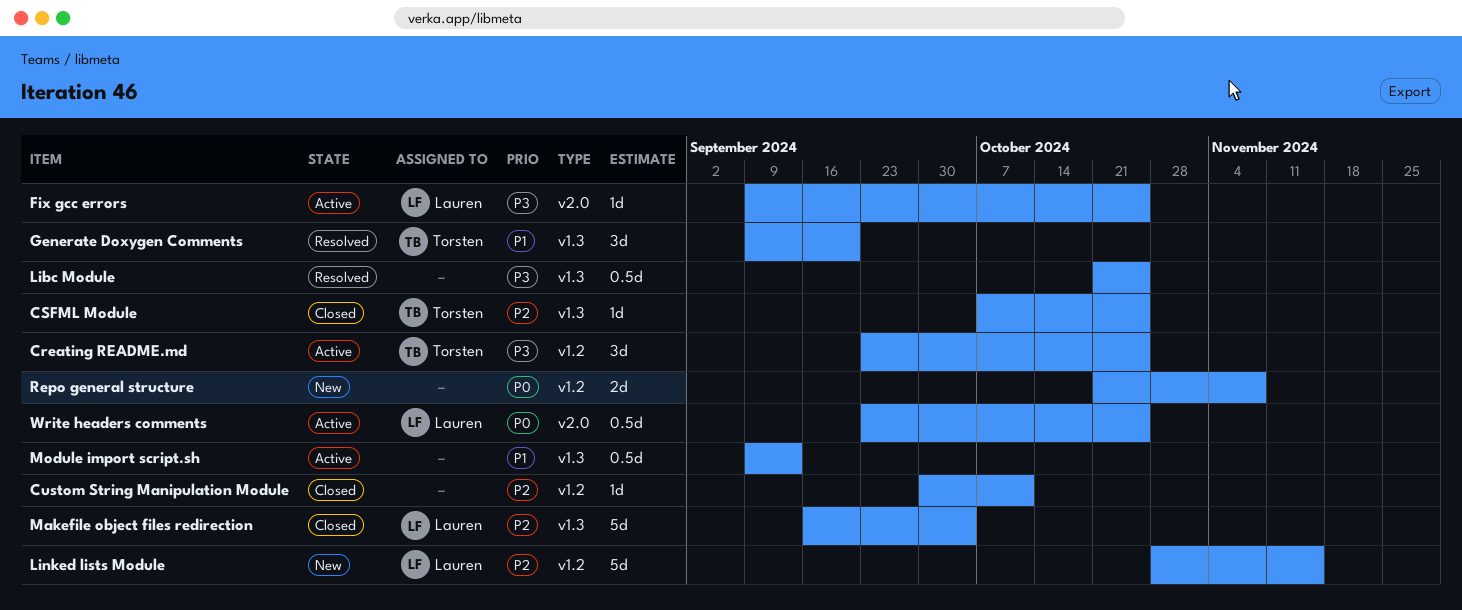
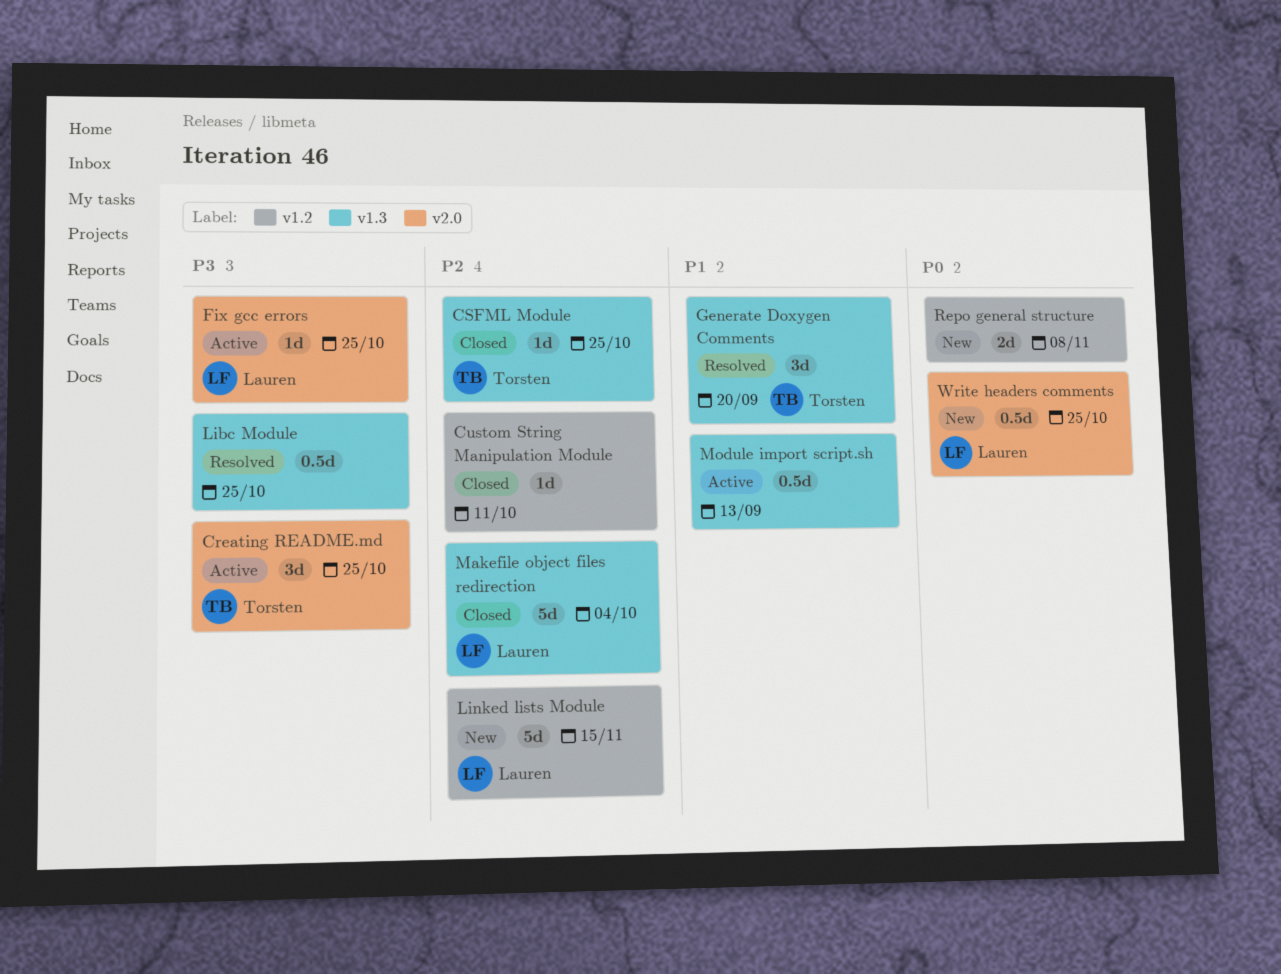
Creating README.md, label: v1.2 -> v2.0
Write headers comments, status: Active -> New

